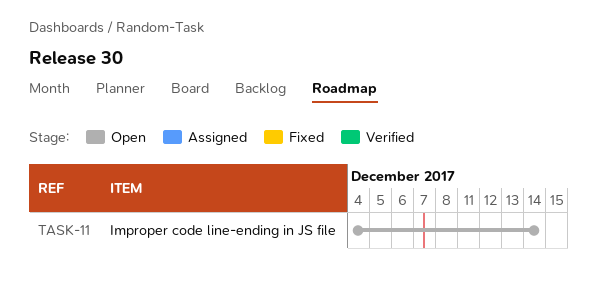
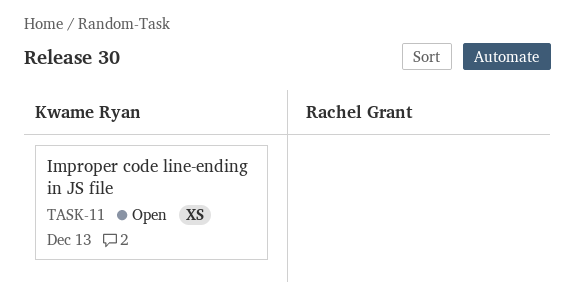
TASK-11, due: Dec 14 -> Dec 13

